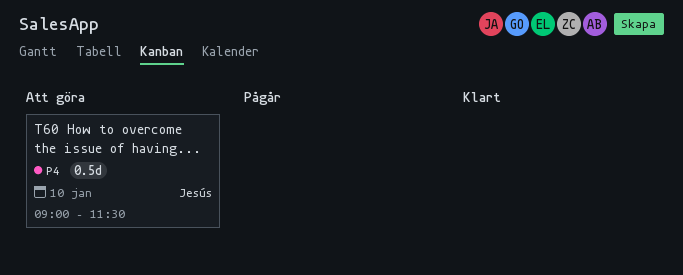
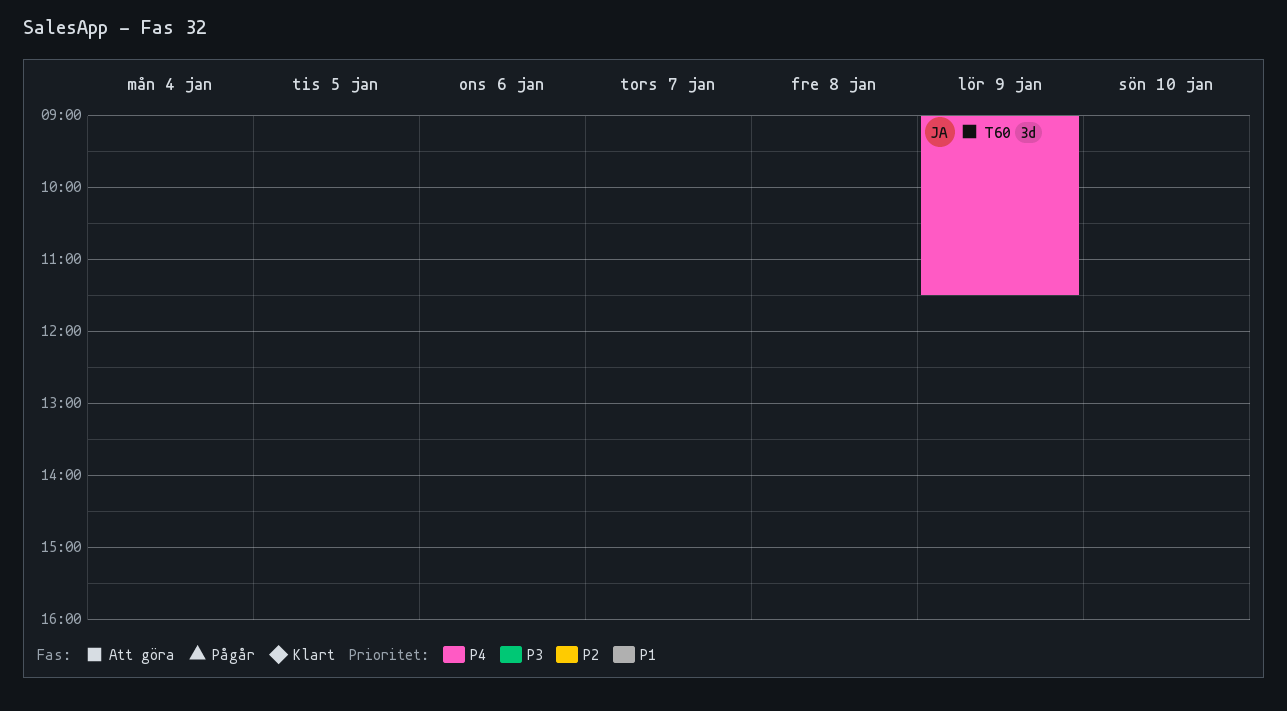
T60, estimate: 0.5d -> 3d
T60, day: Jan 10 -> Jan 9

